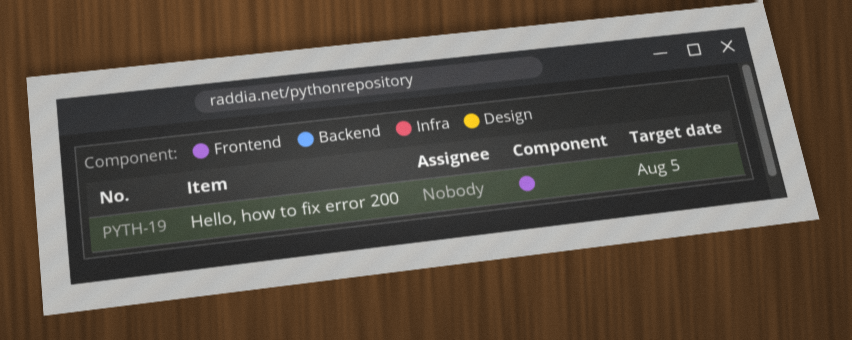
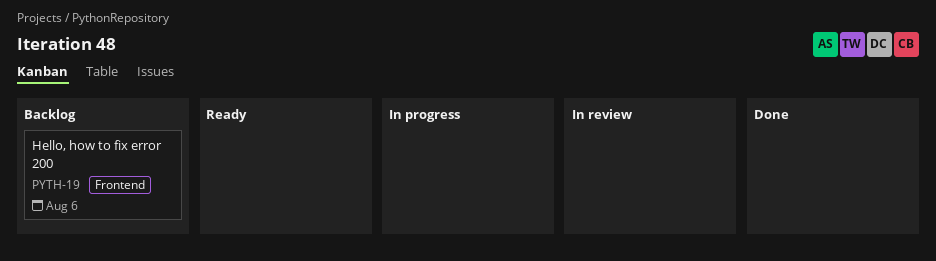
PYTH-19, due: Aug 5 -> Aug 6

